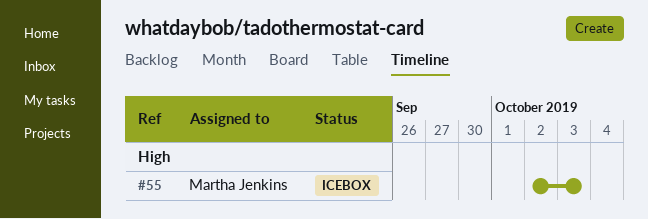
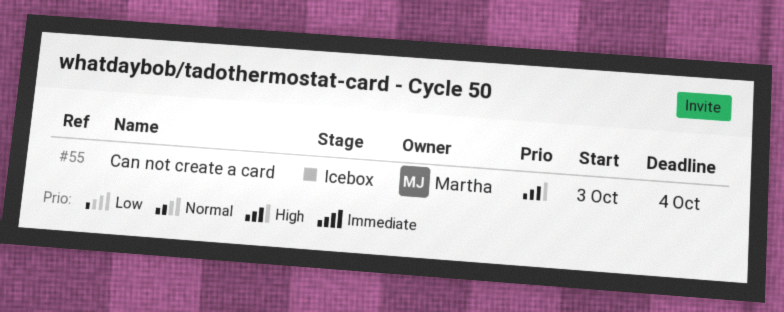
#55, start: Oct 2 -> Oct 3
#55, due: Oct 3 -> Oct 4

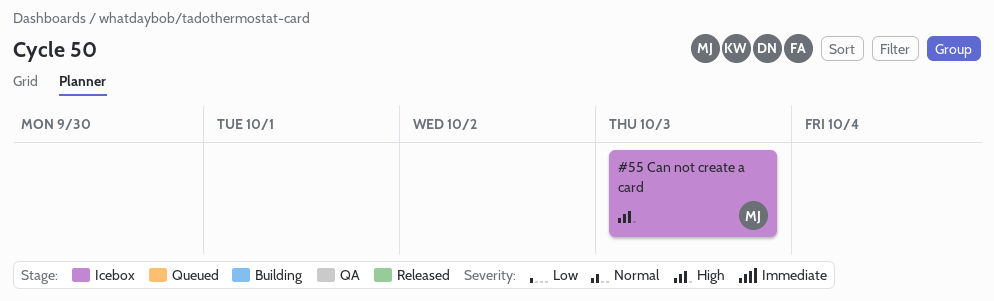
#55, due: Oct 4 -> Oct 3

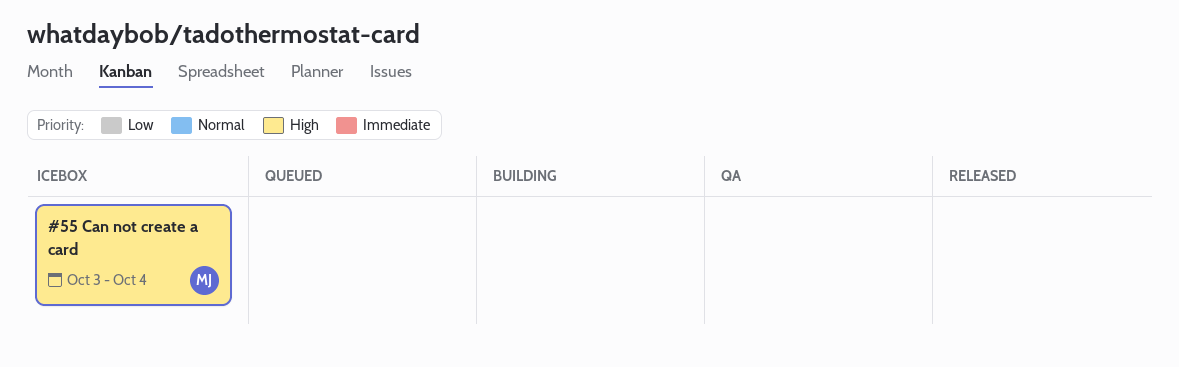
#55, due: Oct 3 -> Oct 4

